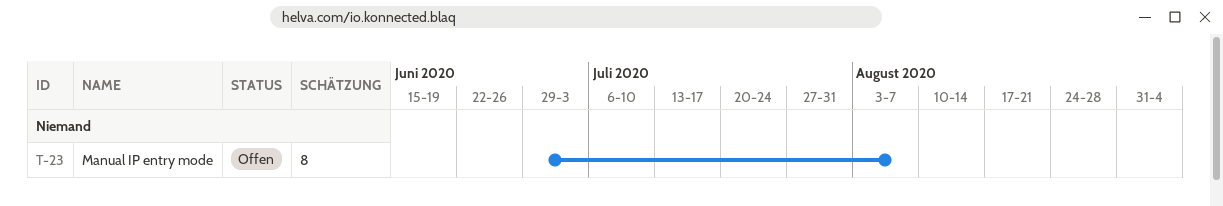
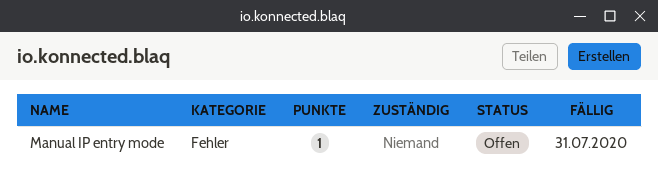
Manual IP entry mode, estimate: 8 -> 1
Manual IP entry mode, due: Aug 7 -> Jul 31

